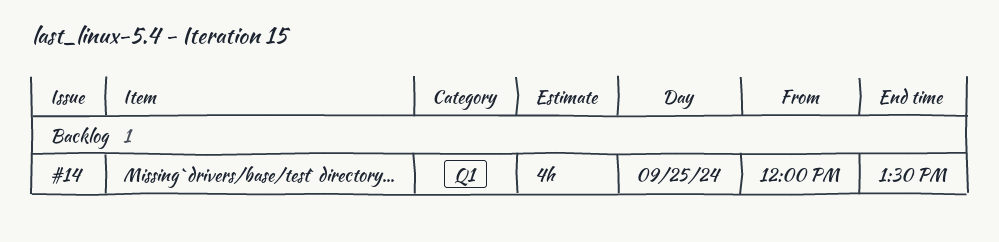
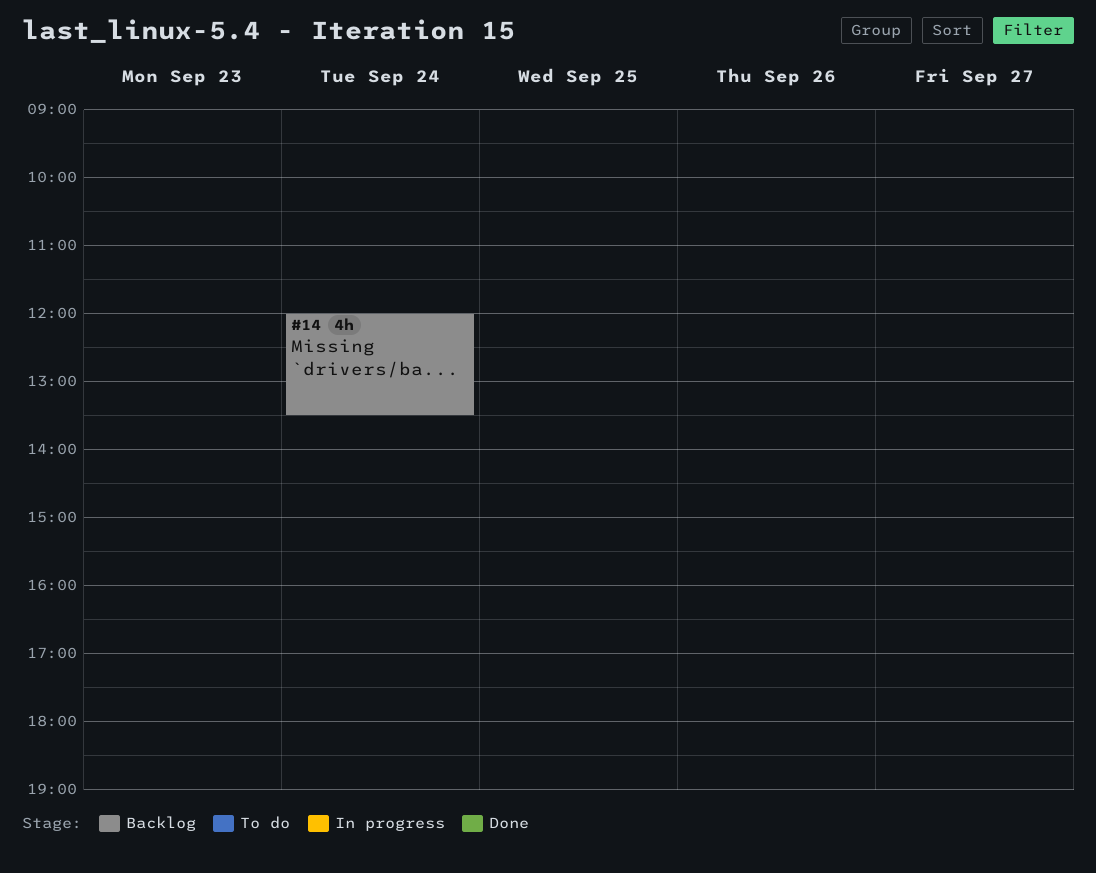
#14, day: Sep 25 -> Sep 24

